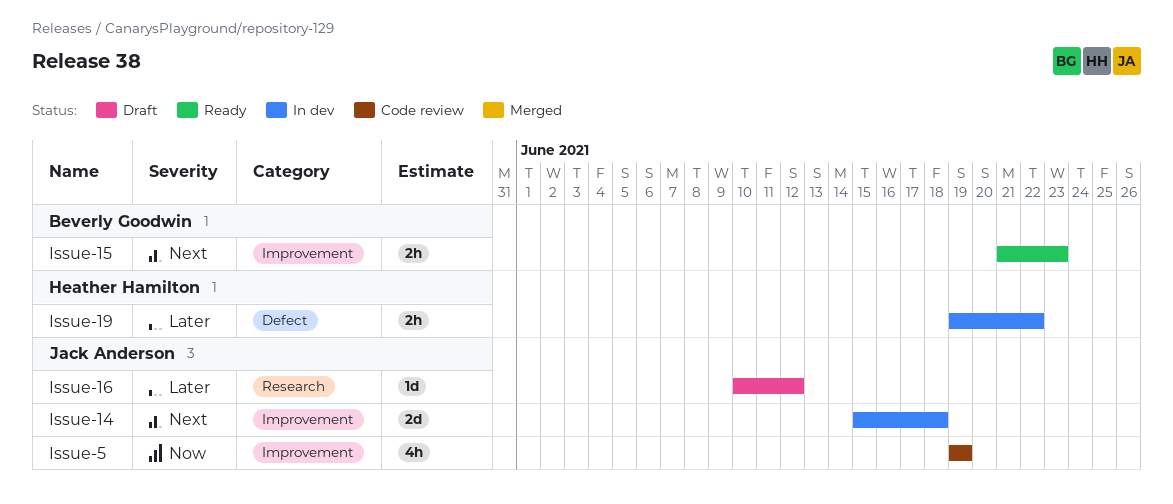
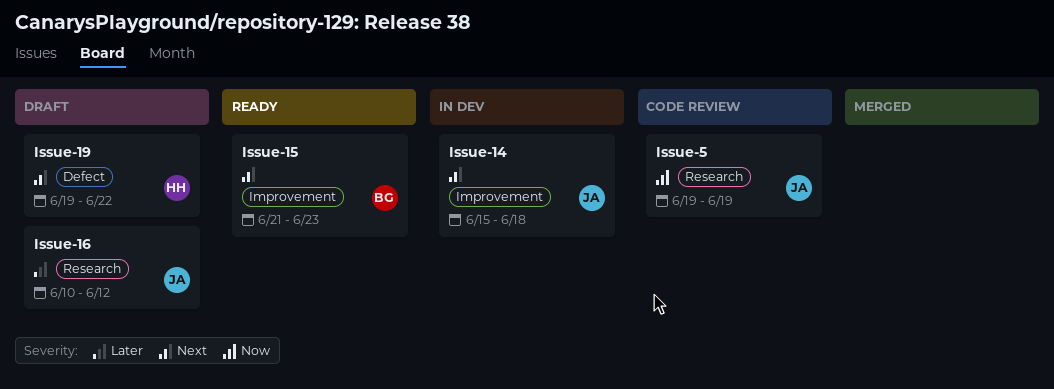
Issue-19, status: In dev -> Draft
Issue-19, priority: Later -> Next
Issue-5, label: Improvement -> Research

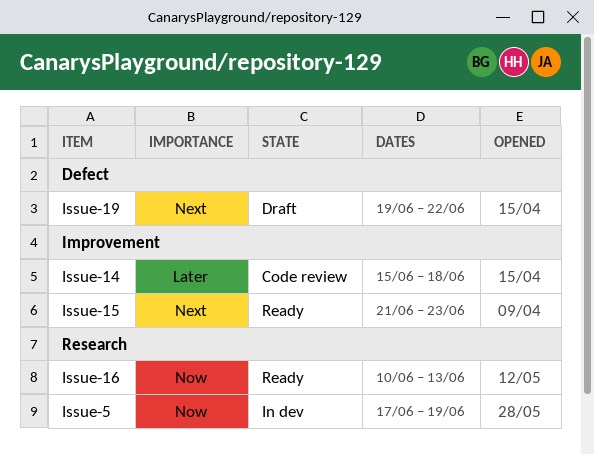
Issue-14, status: In dev -> Code review
Issue-14, priority: Next -> Later
Issue-16, status: Draft -> Ready
Issue-16, priority: Later -> Now
Issue-16, due: Jun 12 -> Jun 13
Issue-5, status: Code review -> In dev
Issue-5, start: Jun 19 -> Jun 17

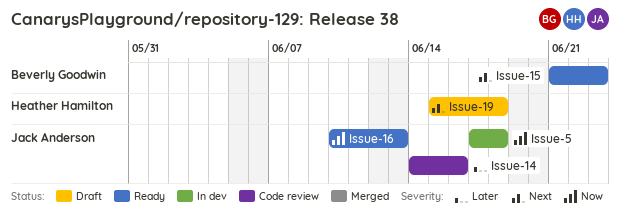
Issue-14, start: Jun 15 -> Jun 14
Issue-14, due: Jun 18 -> Jun 16
Issue-19, start: Jun 19 -> Jun 15
Issue-19, due: Jun 22 -> Jun 18
Issue-5, due: Jun 19 -> Jun 18

